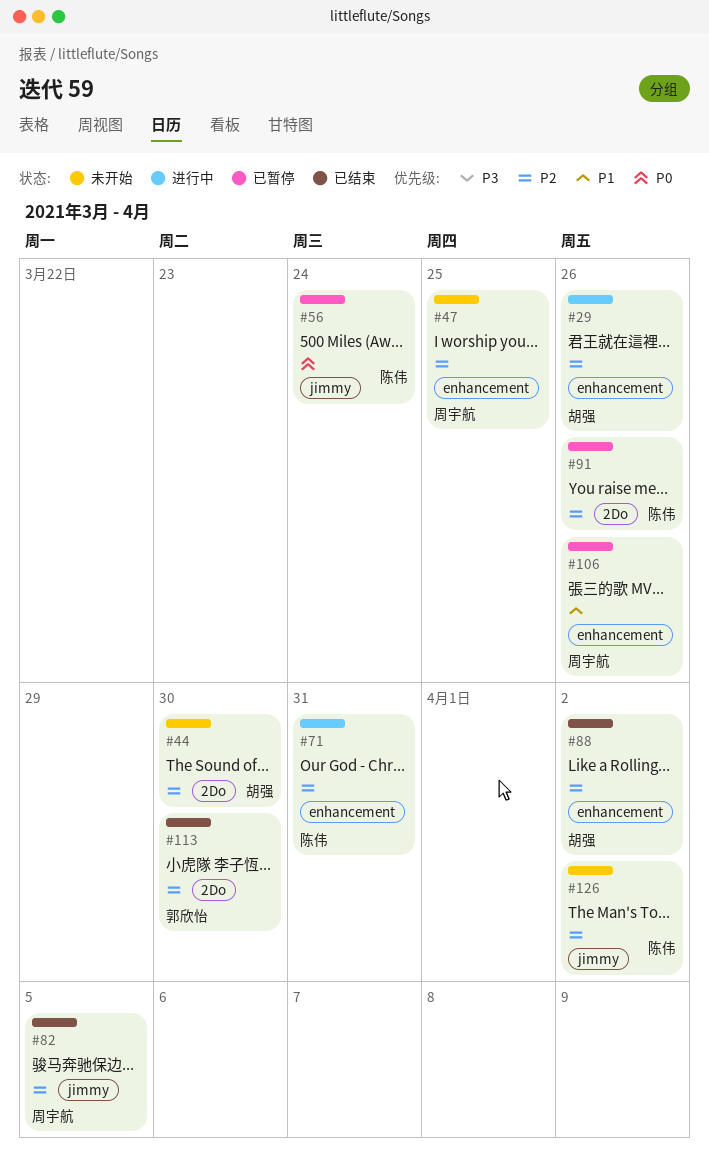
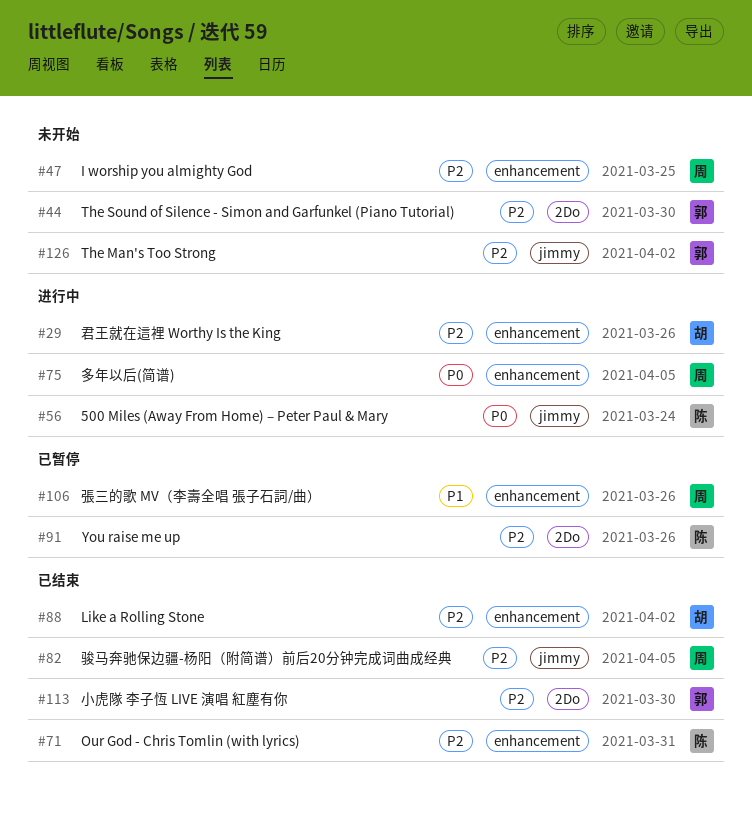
#44, owner: 胡强 -> 郭欣怡
#56, status: 已暂停 -> 进行中
#71, status: 进行中 -> 已结束
#75: none -> present
#126, owner: 陈伟 -> 郭欣怡

